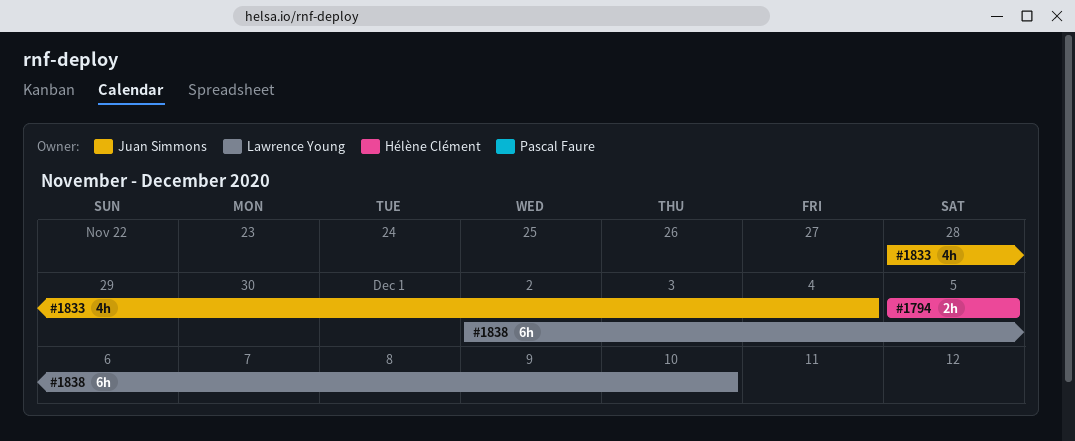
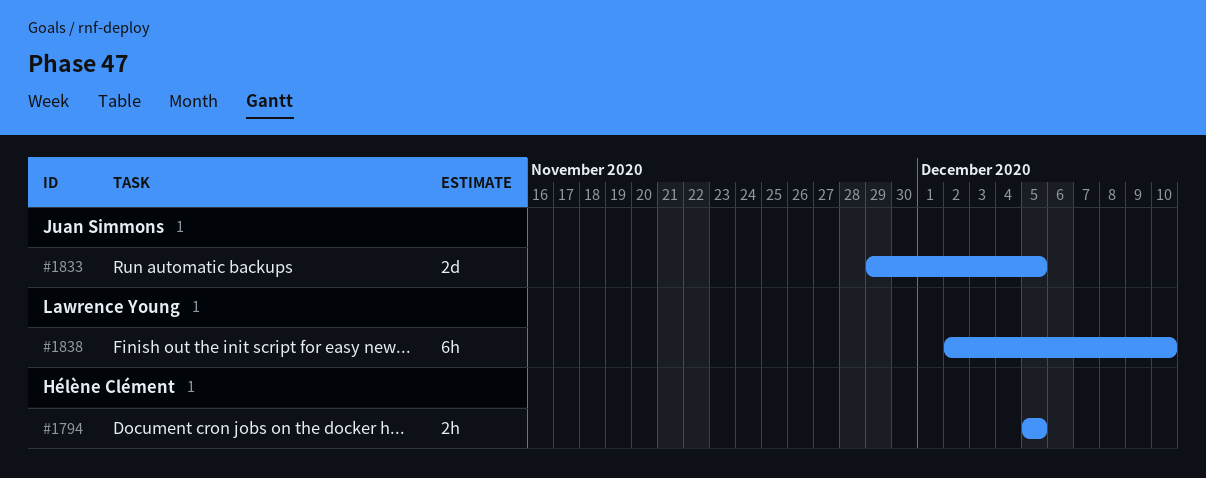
#1833, estimate: 4h -> 2d
#1833, start: Nov 28 -> Nov 29
#1833, due: Dec 4 -> Dec 5

